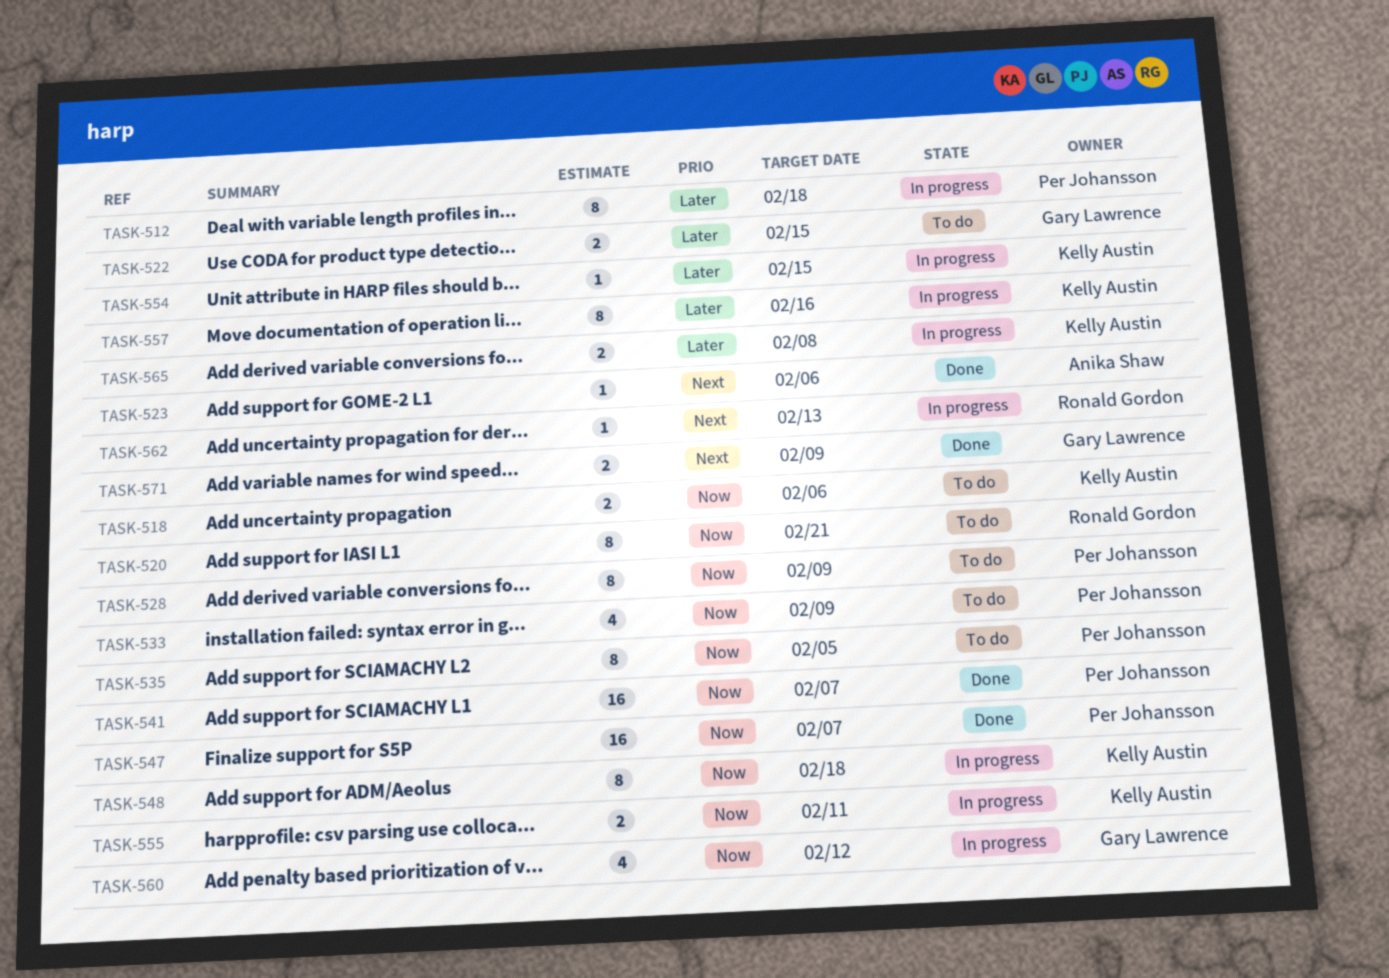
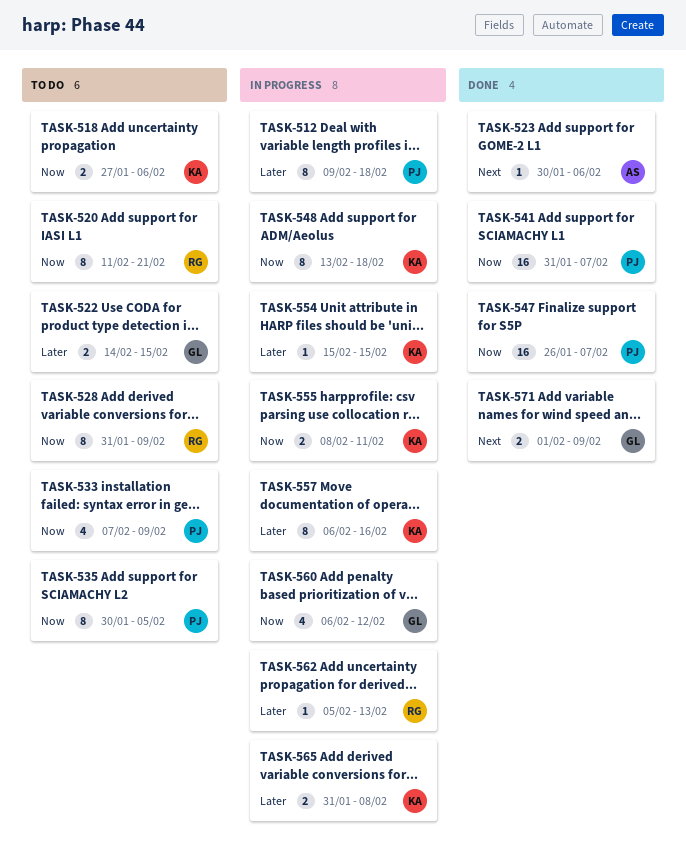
TASK-528, owner: Per Johansson -> Ronald Gordon
TASK-562, priority: Next -> Later

